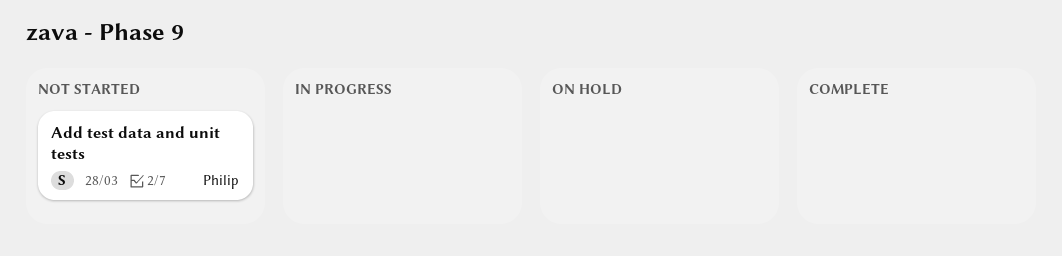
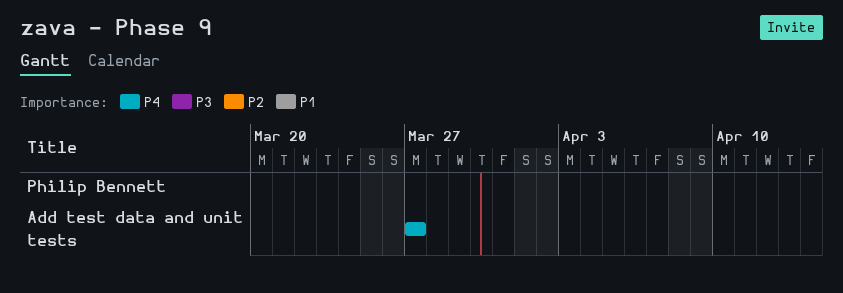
Add test data and unit tests, due: Mar 28 -> Mar 27

